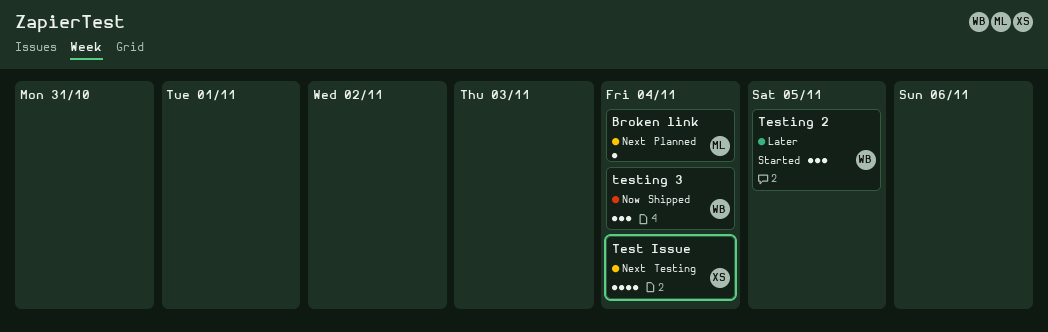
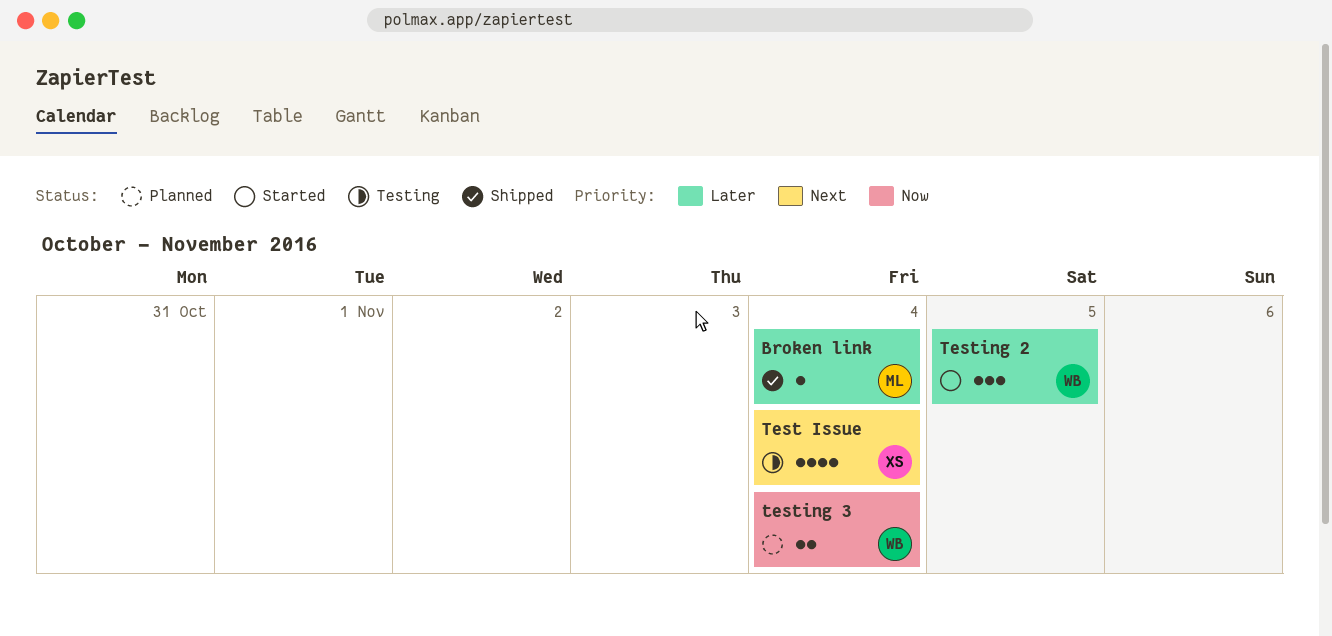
Broken link, status: Planned -> Shipped
Broken link, priority: Next -> Later
testing 3, status: Shipped -> Planned
testing 3, estimate: 3 -> 2

